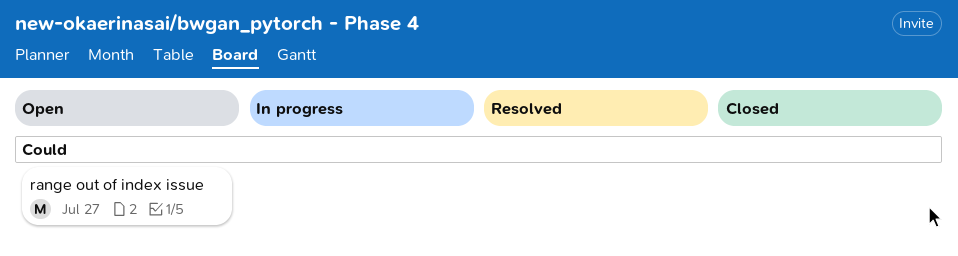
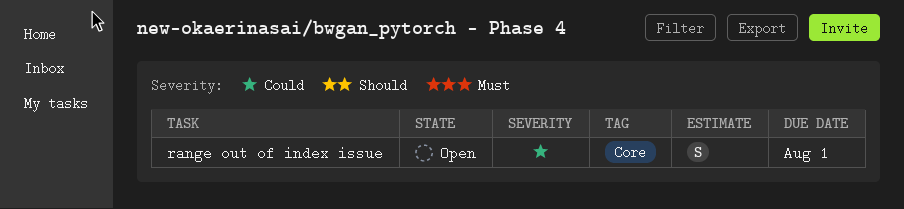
range out of index issue, estimate: M -> S
range out of index issue, due: Jul 27 -> Aug 1

